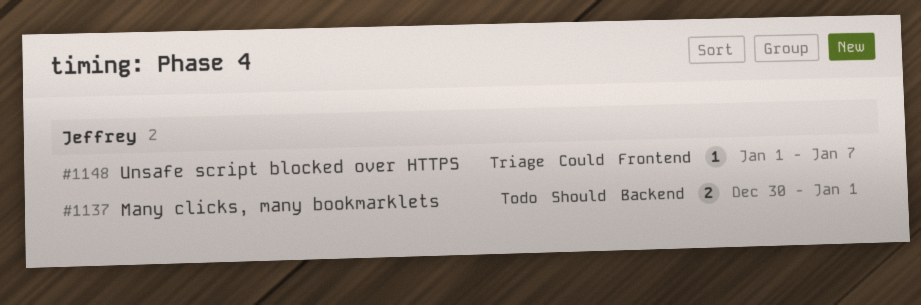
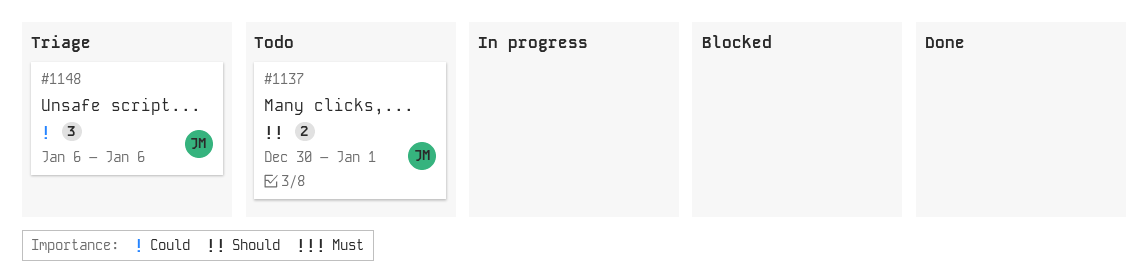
#1148, estimate: 1 -> 3
#1148, start: Jan 1 -> Jan 6
#1148, due: Jan 7 -> Jan 6

